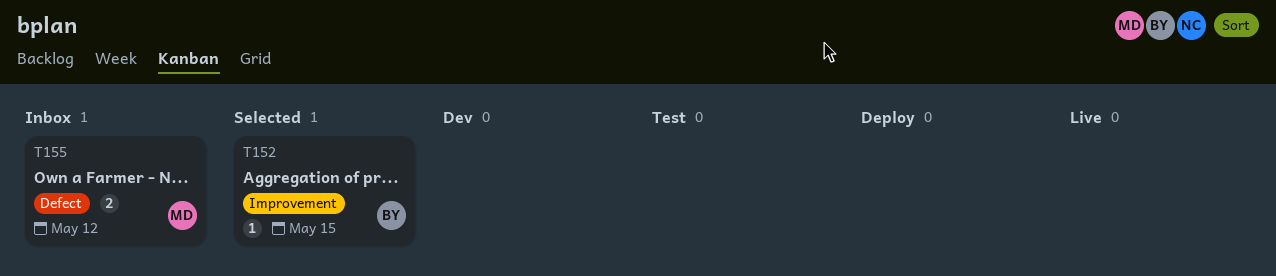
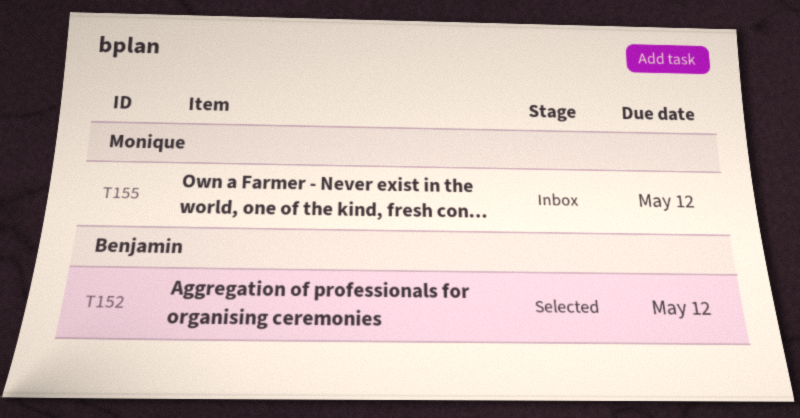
T152, due: May 15 -> May 12

